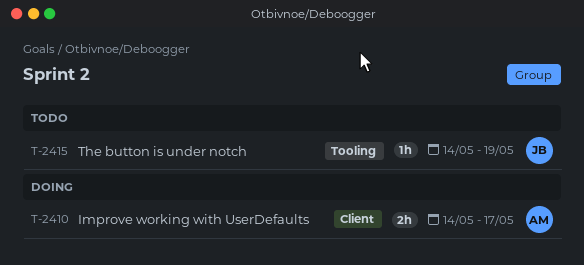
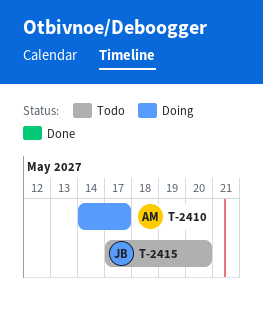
T-2415, start: May 14 -> May 17
T-2415, due: May 19 -> May 20

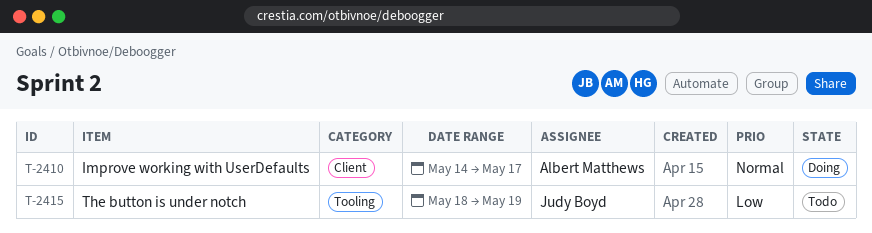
T-2415, start: May 17 -> May 18
T-2415, due: May 20 -> May 19

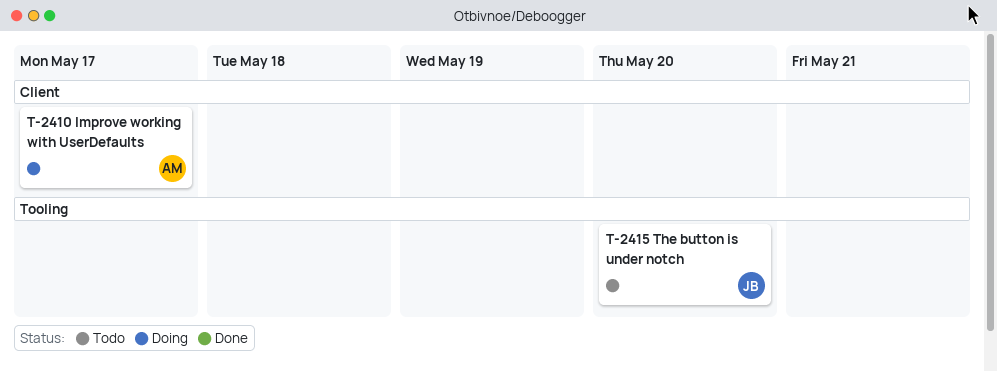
T-2415, due: May 19 -> May 20

